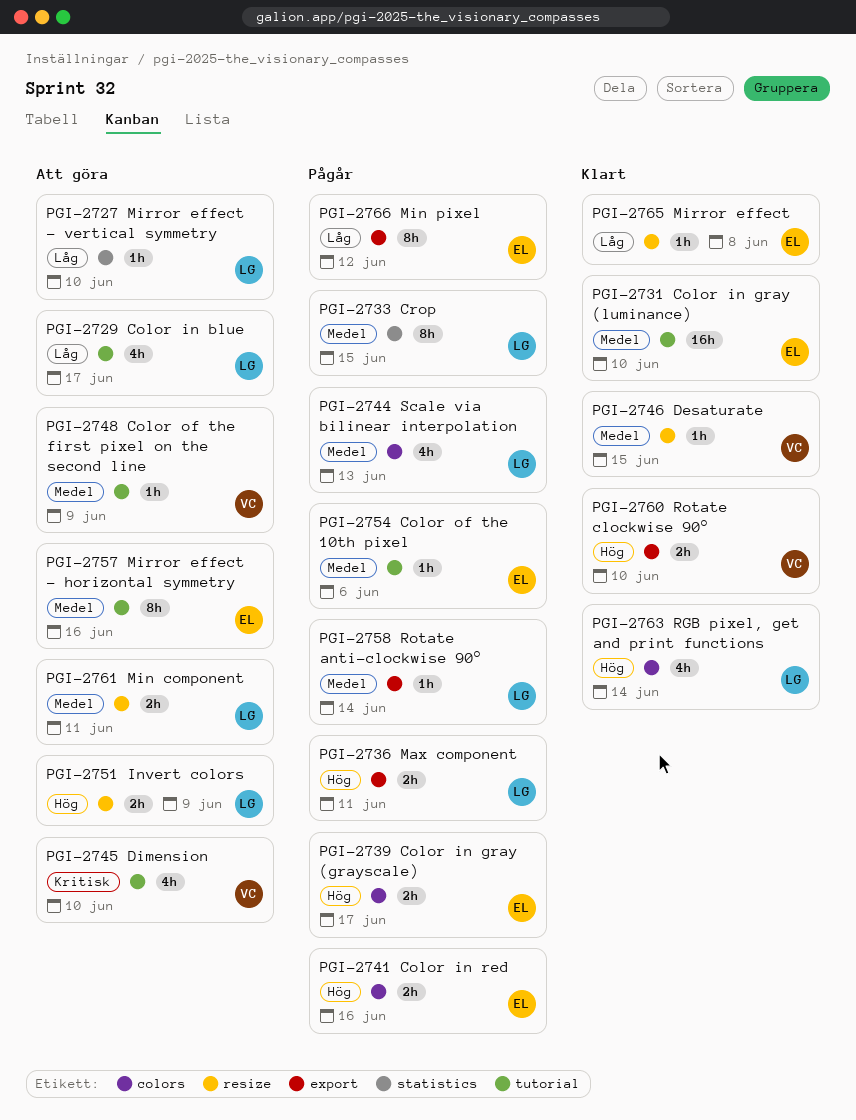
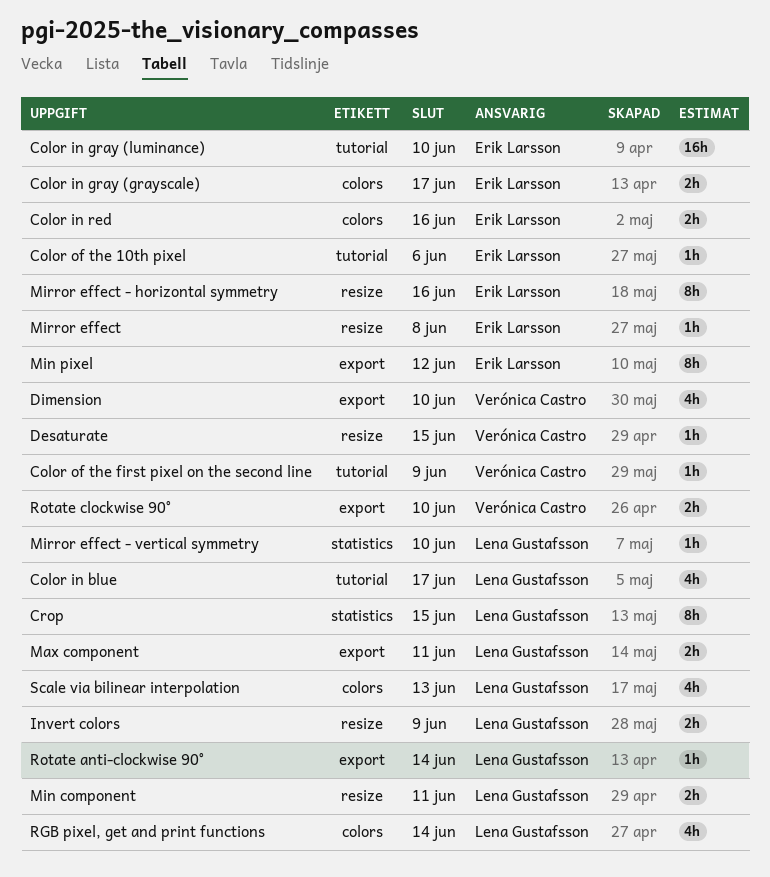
Dimension, label: tutorial -> export
Mirror effect - horizontal symmetry, label: tutorial -> resize

